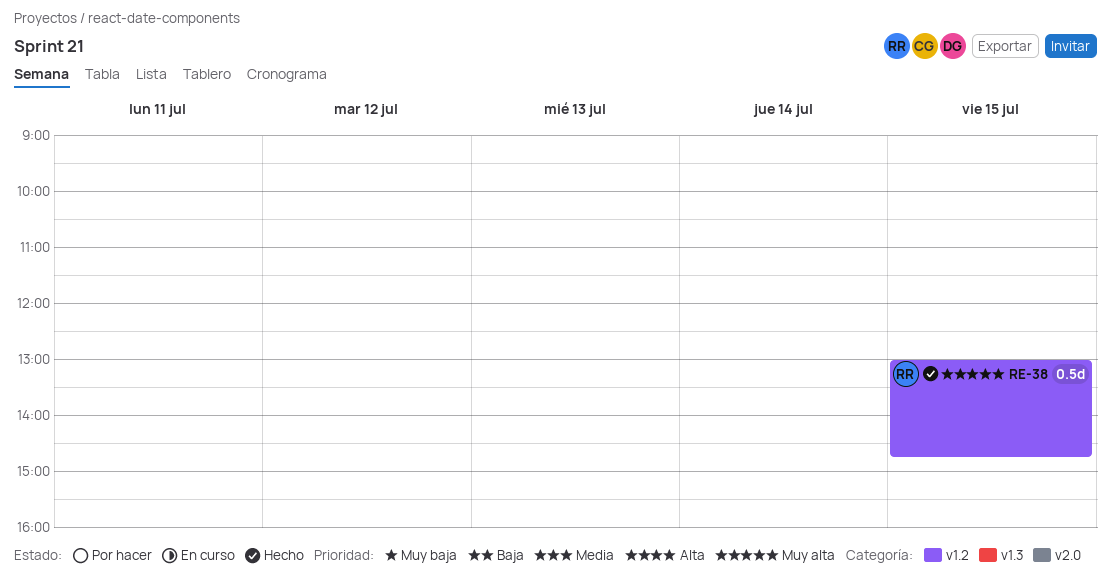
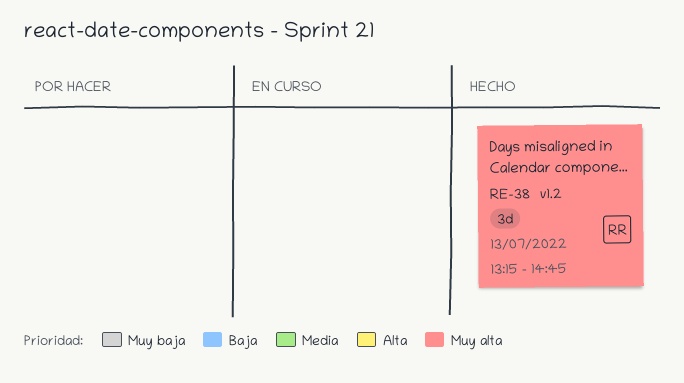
RE-38, estimate: 0.5d -> 3d
RE-38, day: Jul 15 -> Jul 13
RE-38, begins: 13:00 -> 13:15

